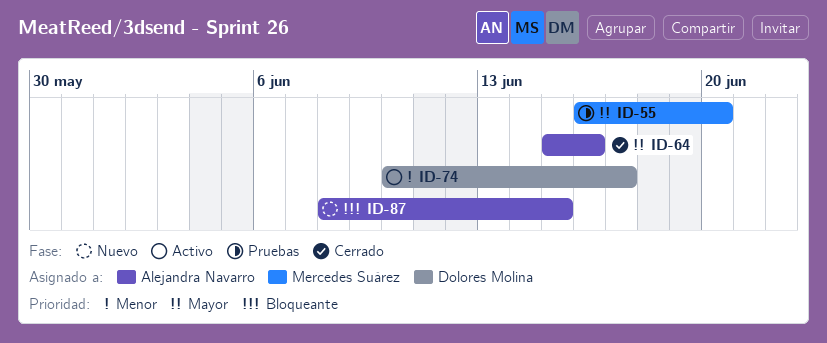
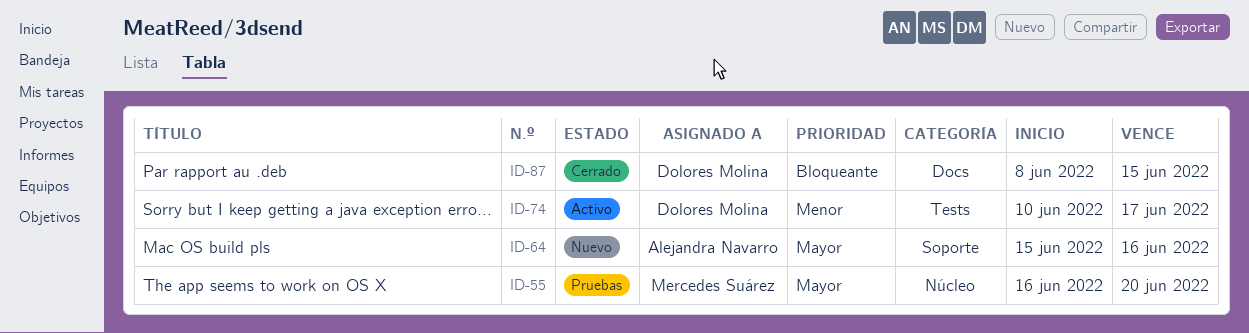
ID-64, status: Cerrado -> Nuevo
ID-87, status: Nuevo -> Cerrado
ID-87, owner: Alejandra Navarro -> Dolores Molina

